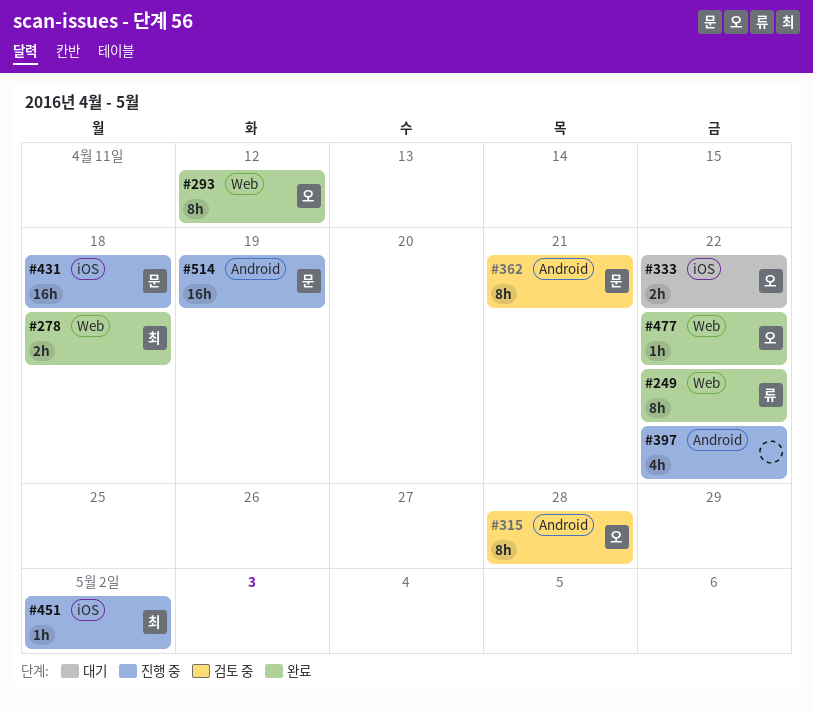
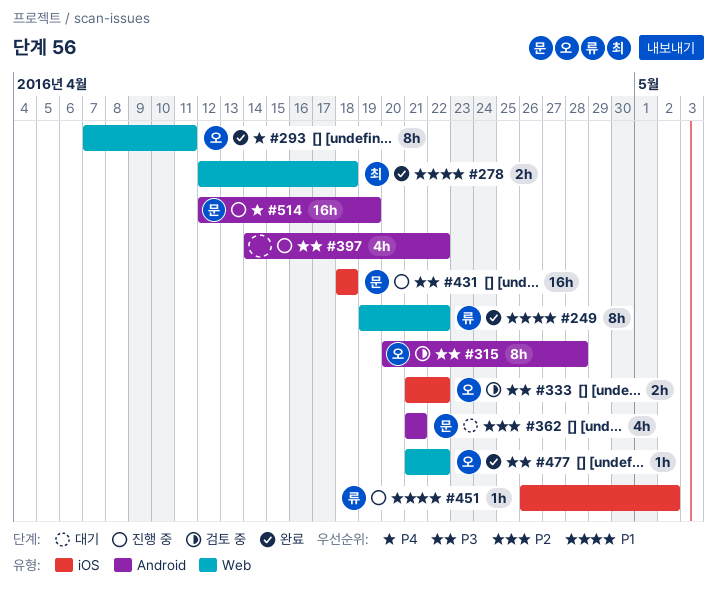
#293, due: Apr 12 -> Apr 11
#333, status: 대기 -> 검토 중
#362, status: 검토 중 -> 대기
#362, estimate: 8h -> 4h
#451, owner: 최 -> 류

